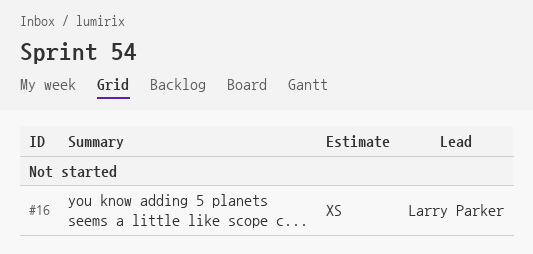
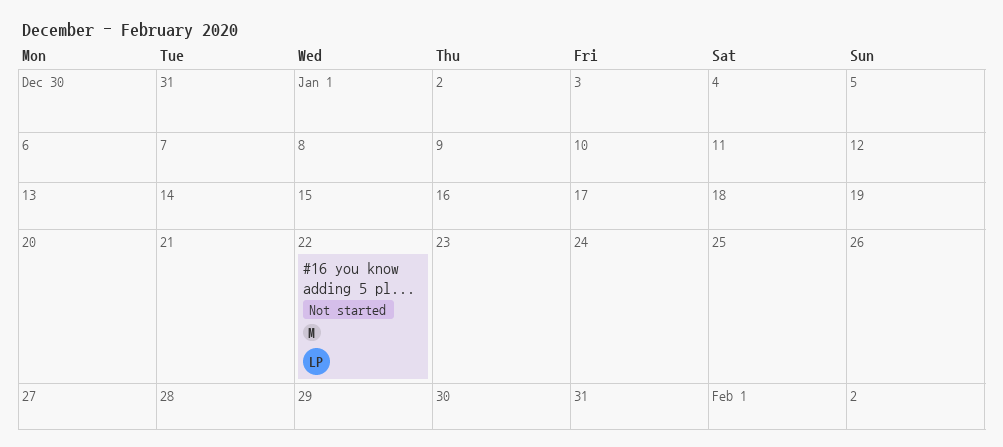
#16, estimate: XS -> M

